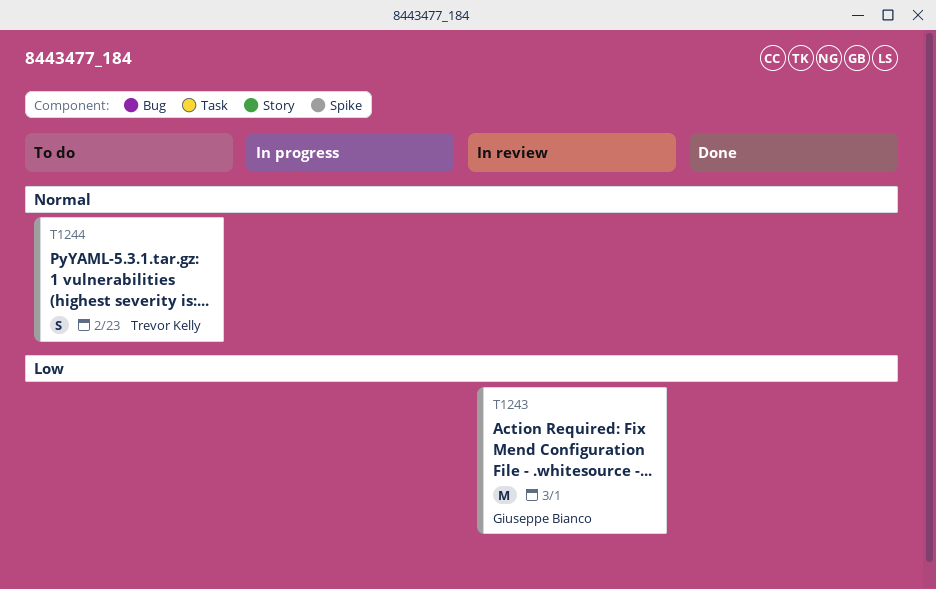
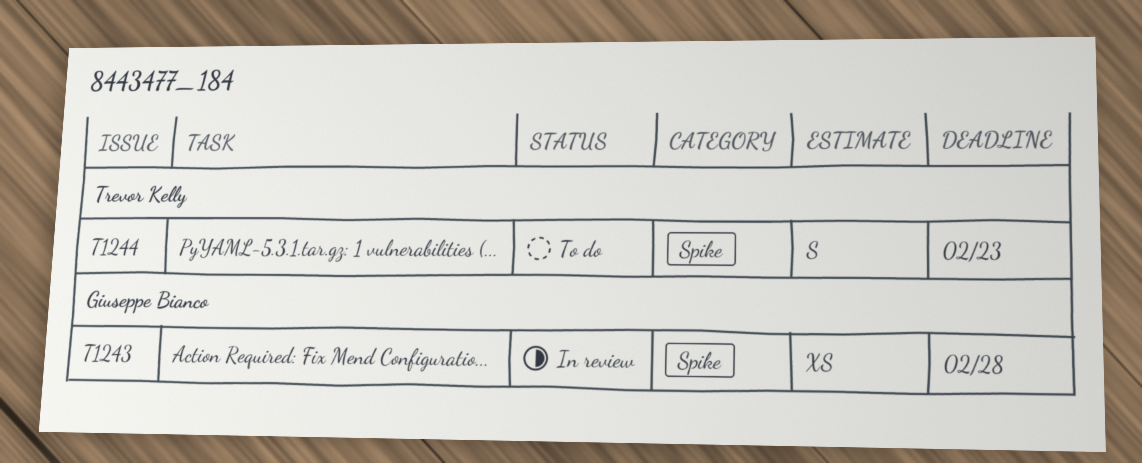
T1243, estimate: M -> XS
T1243, due: Mar 1 -> Feb 28

